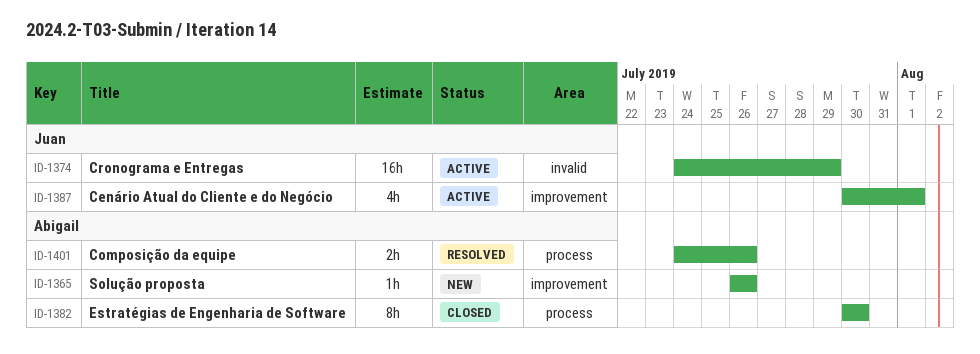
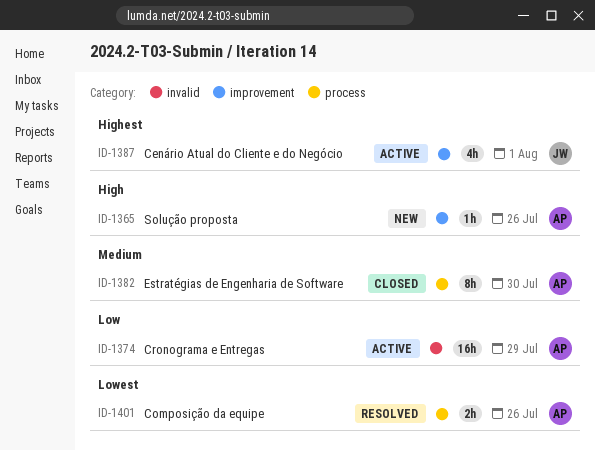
ID-1374, owner: Juan -> Abigail

